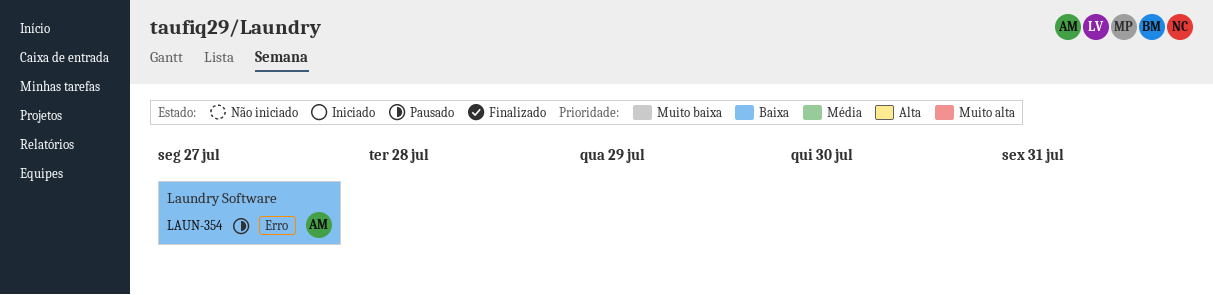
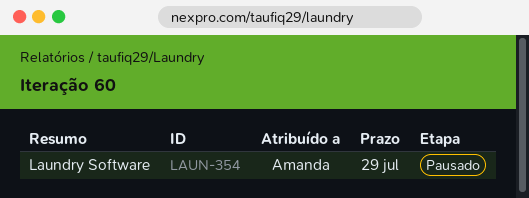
LAUN-354, due: Jul 27 -> Jul 29

